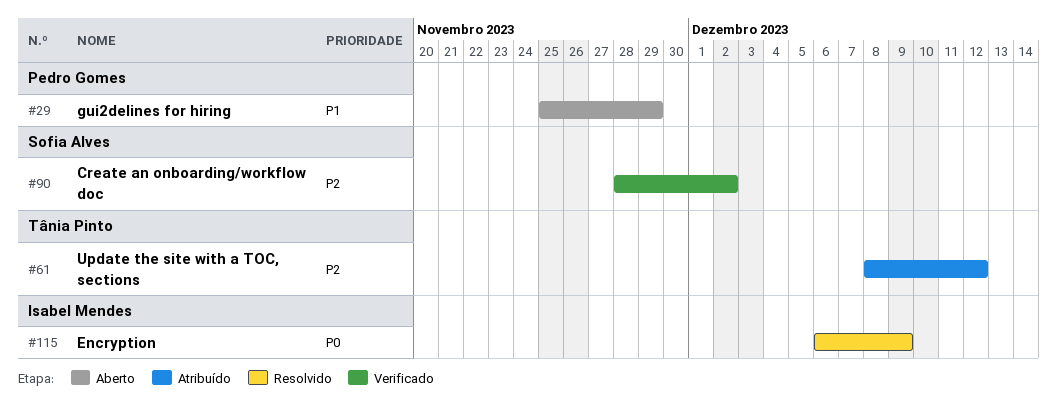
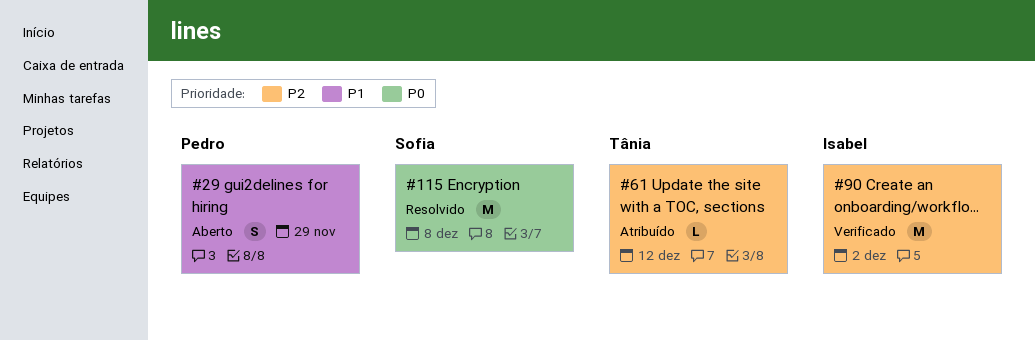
#90, owner: Sofia Alves -> Isabel Mendes
#115, owner: Isabel Mendes -> Sofia Alves
#115, due: Dec 9 -> Dec 8

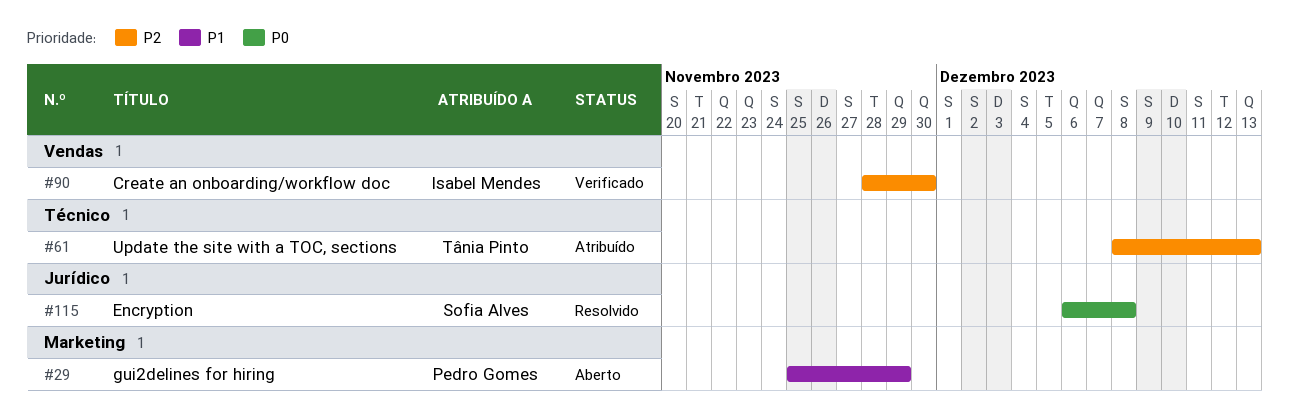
#61, due: Dec 12 -> Dec 13
#90, due: Dec 2 -> Nov 30

